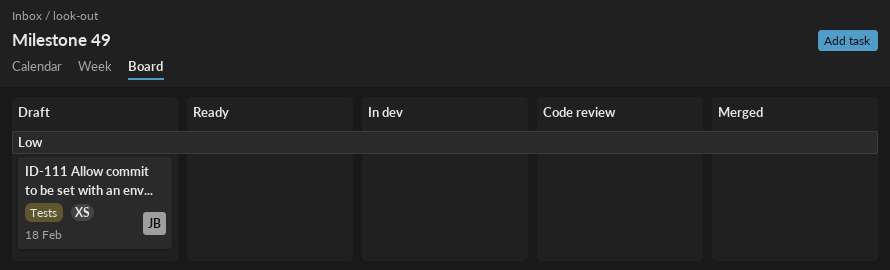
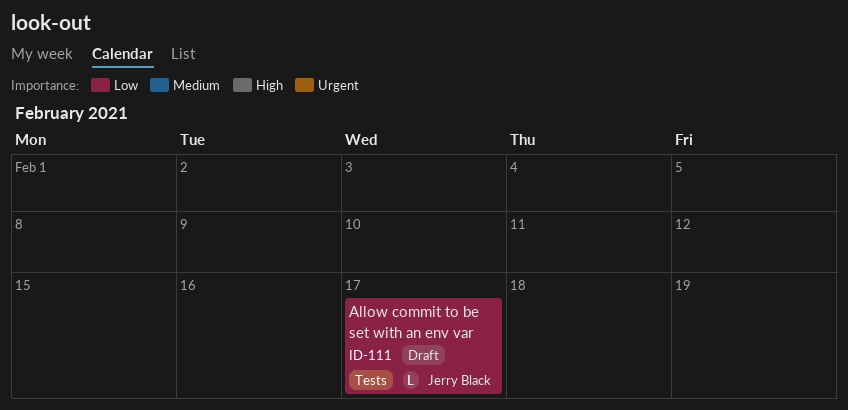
ID-111, estimate: XS -> L
ID-111, due: Feb 18 -> Feb 17

